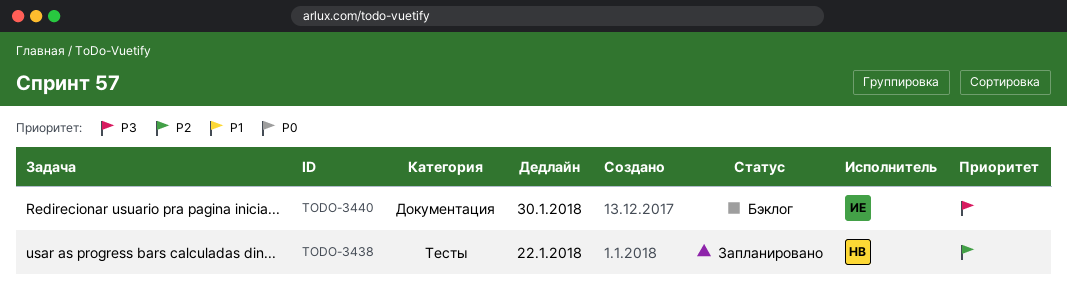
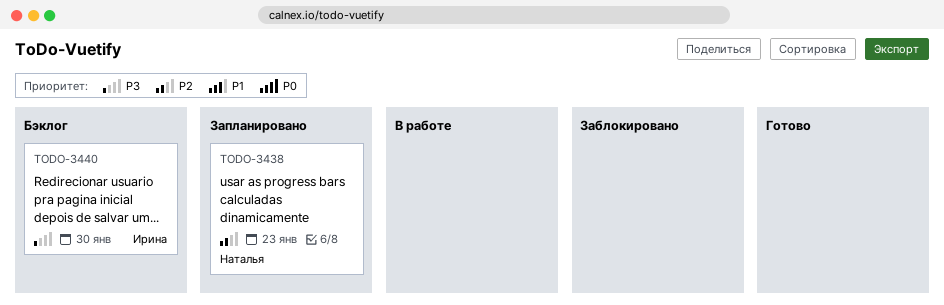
TODO-3438, due: Jan 22 -> Jan 23

